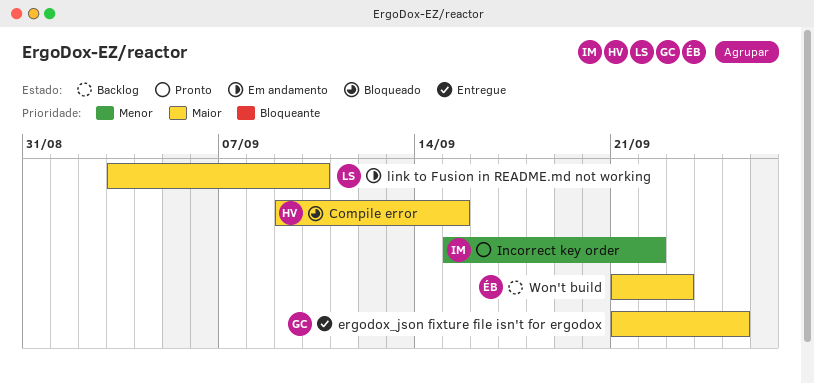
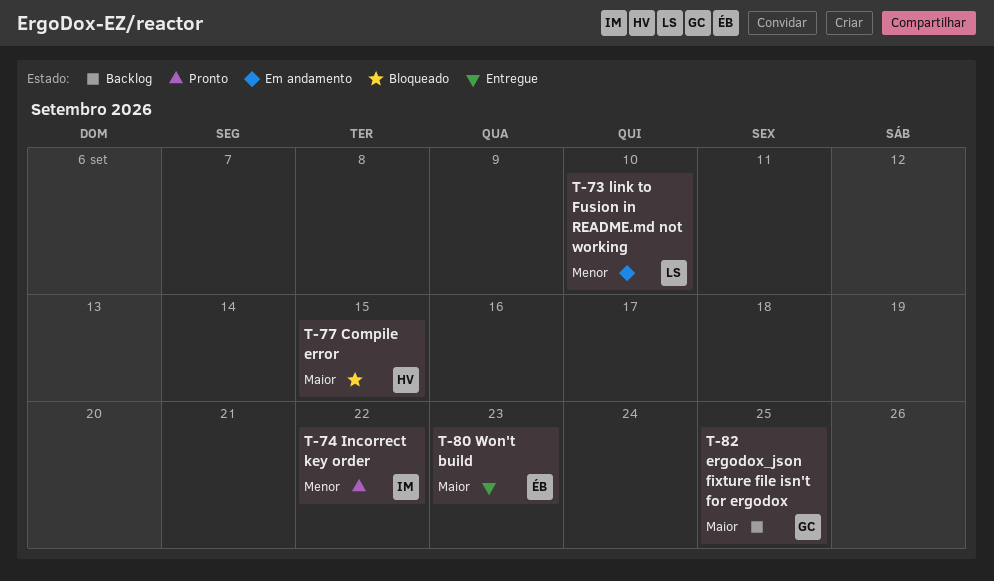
ergodox_json fixture file isn't for ergodox, status: Entregue -> Backlog
link to Fusion in README.md not working, priority: Maior -> Menor
Won't build, status: Backlog -> Entregue

